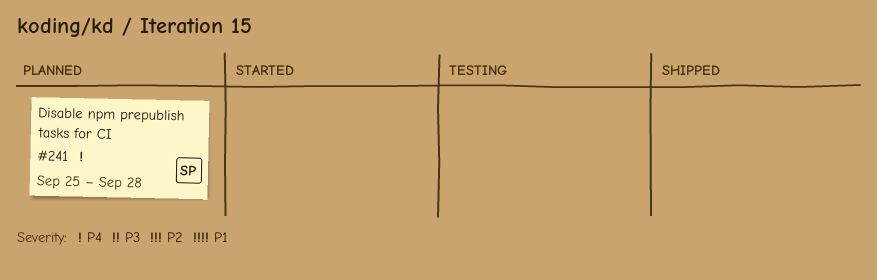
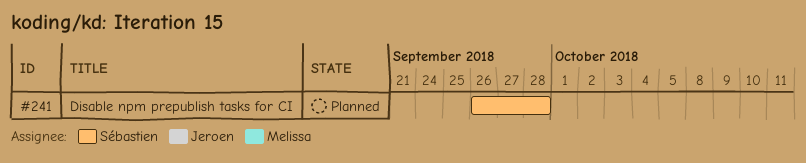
#241, start: Sep 25 -> Sep 26

